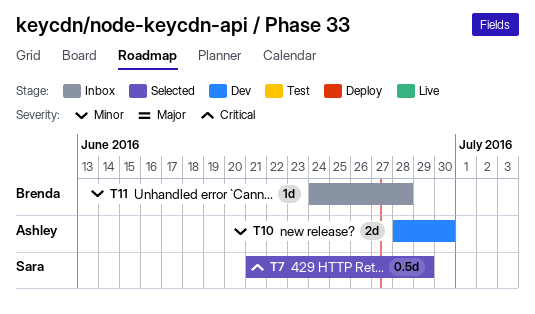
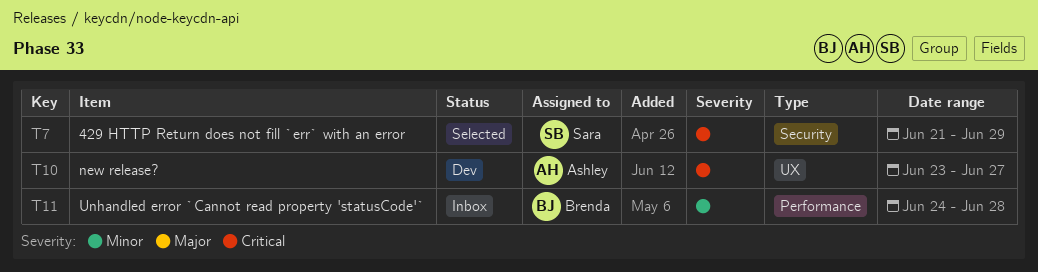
T10, priority: Minor -> Critical
T10, start: Jun 28 -> Jun 23
T10, due: Jun 30 -> Jun 27

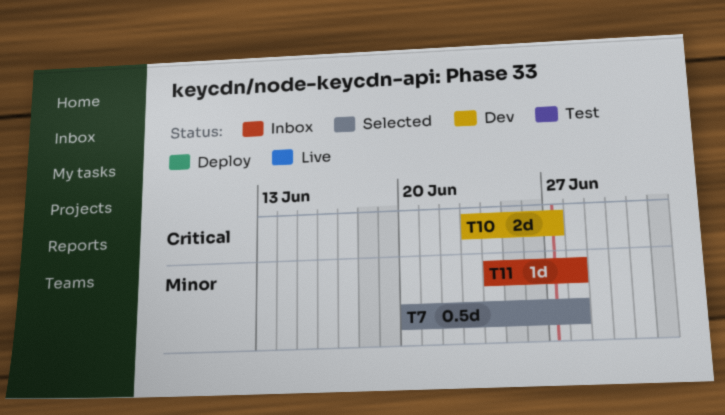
T7, priority: Critical -> Minor
T7, start: Jun 21 -> Jun 20
T7, due: Jun 29 -> Jun 28

